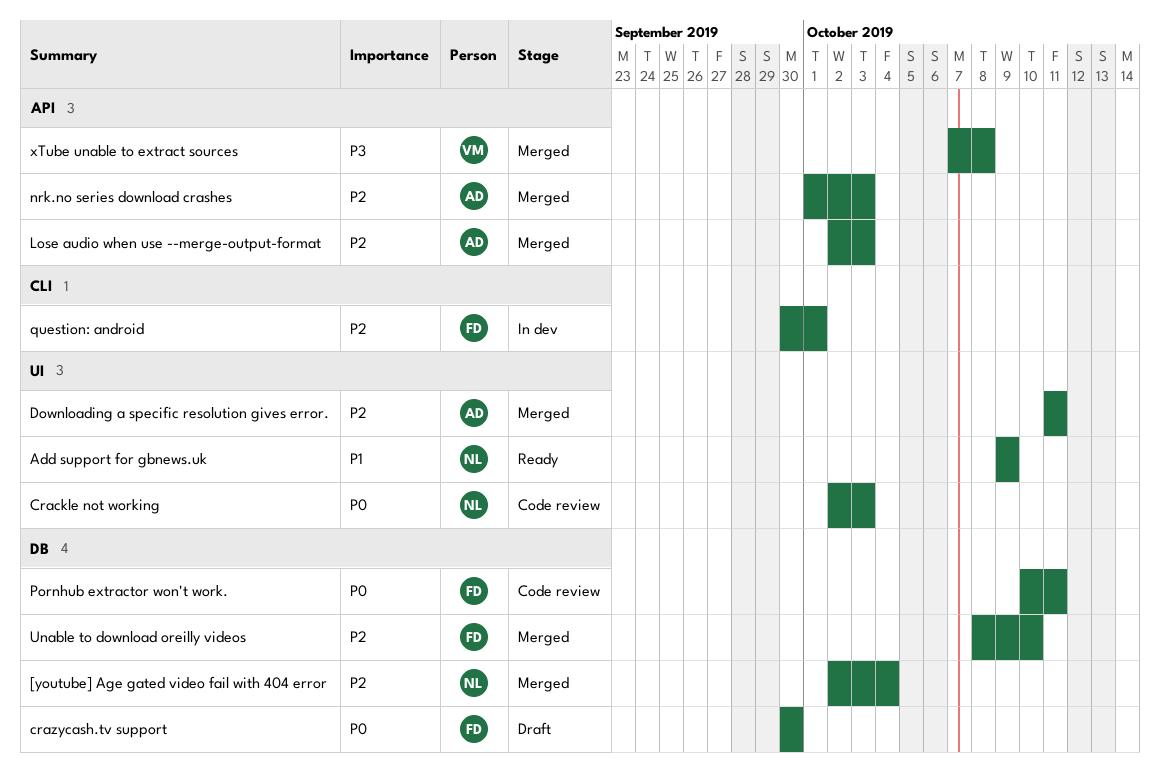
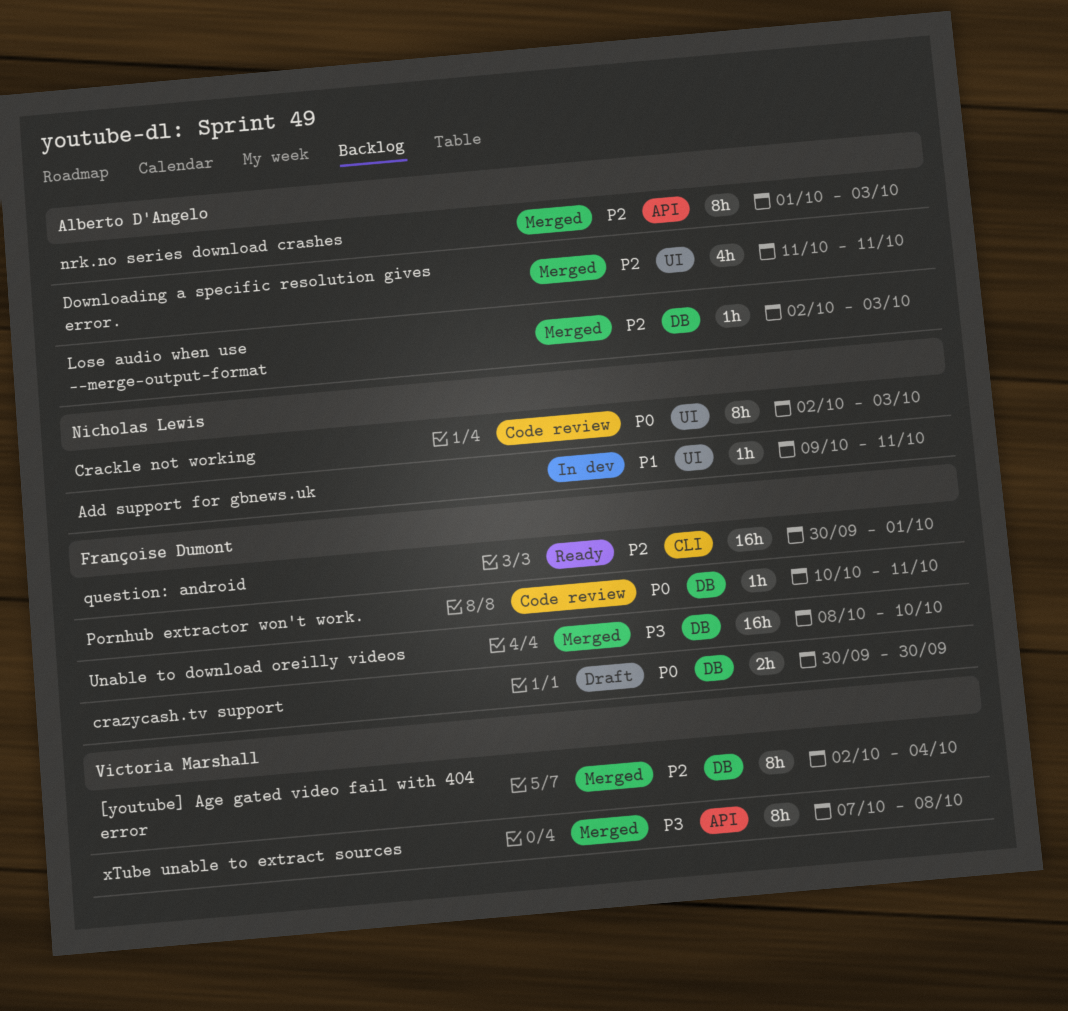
[youtube] Age gated video fail with 404 error, owner: Nicholas Lewis -> Victoria Marshall
Add support for gbnews.uk, status: Ready -> In dev
Add support for gbnews.uk, due: Oct 9 -> Oct 11
Lose audio when use --merge-output-format, label: API -> DB
question: android, status: In dev -> Ready
Unable to download oreilly videos, priority: P2 -> P3

